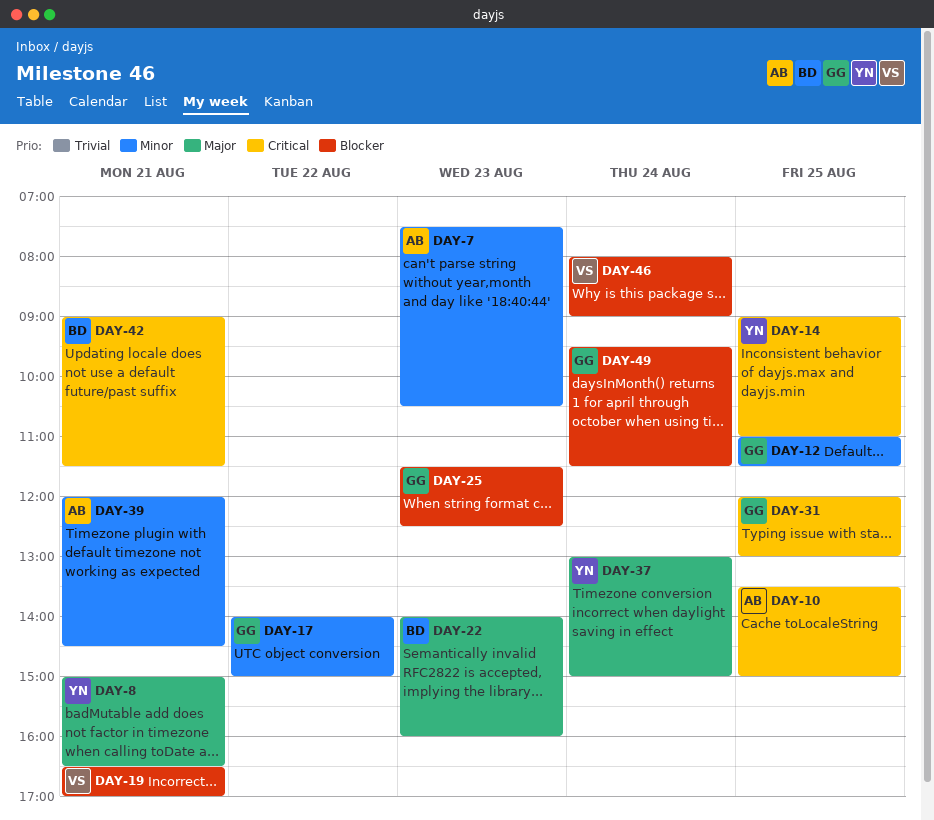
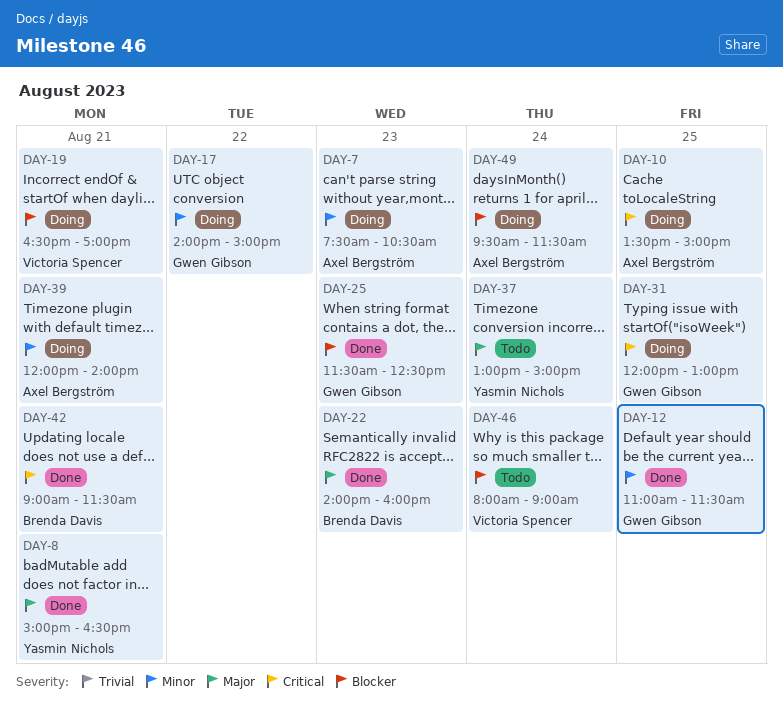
DAY-14: present -> none
DAY-39, ends: 14:30 -> 14:00
DAY-49, owner: Gwen Gibson -> Axel Bergström

